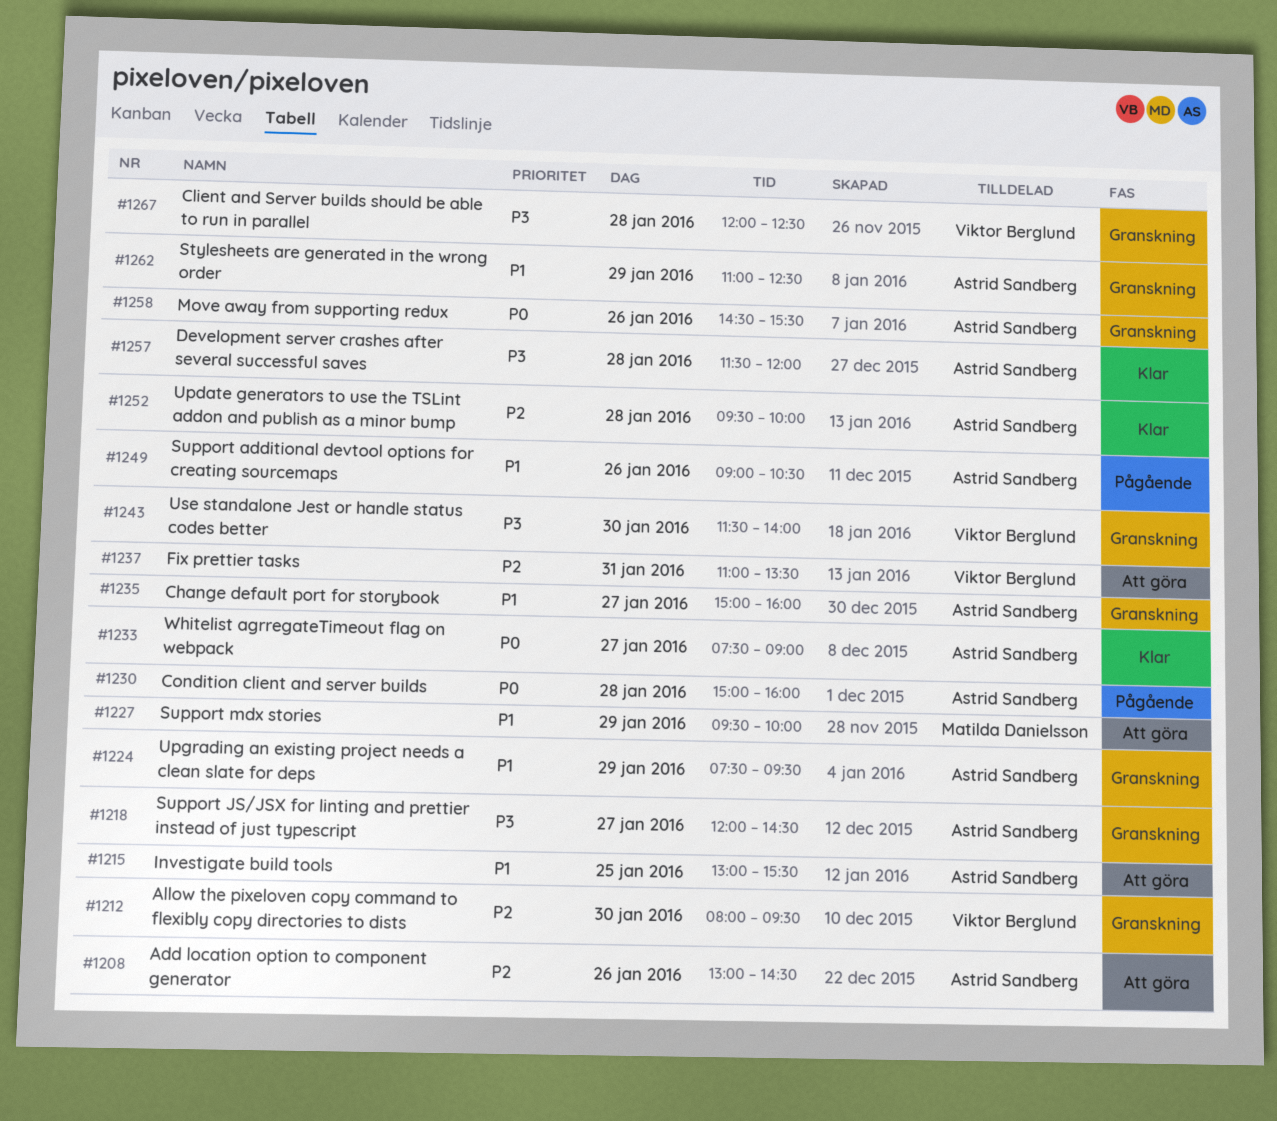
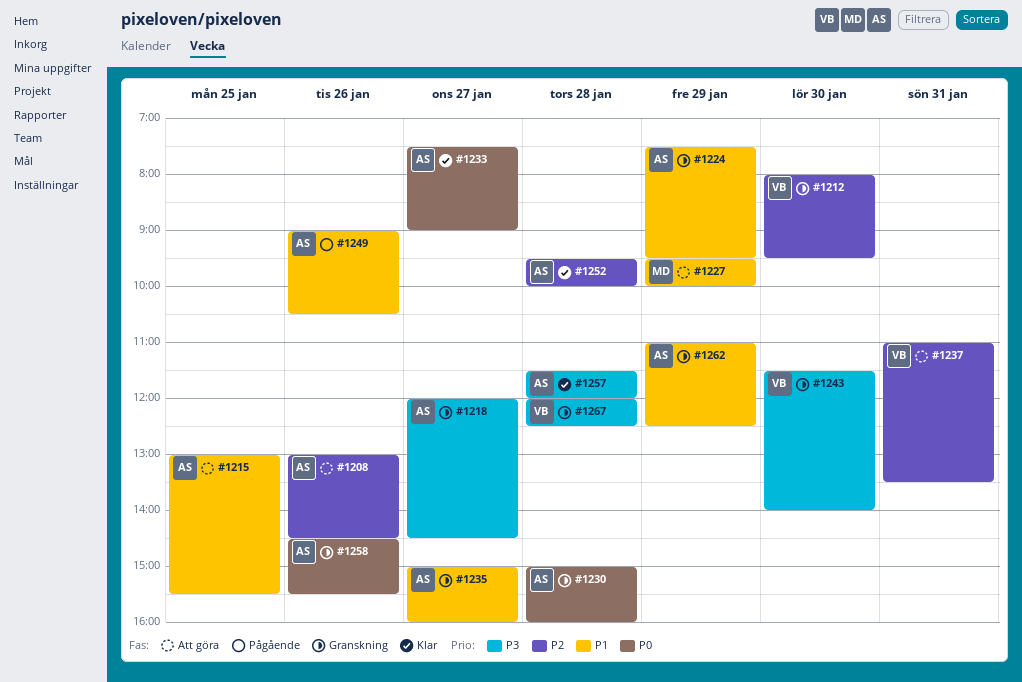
#1230, status: Pågående -> Granskning

